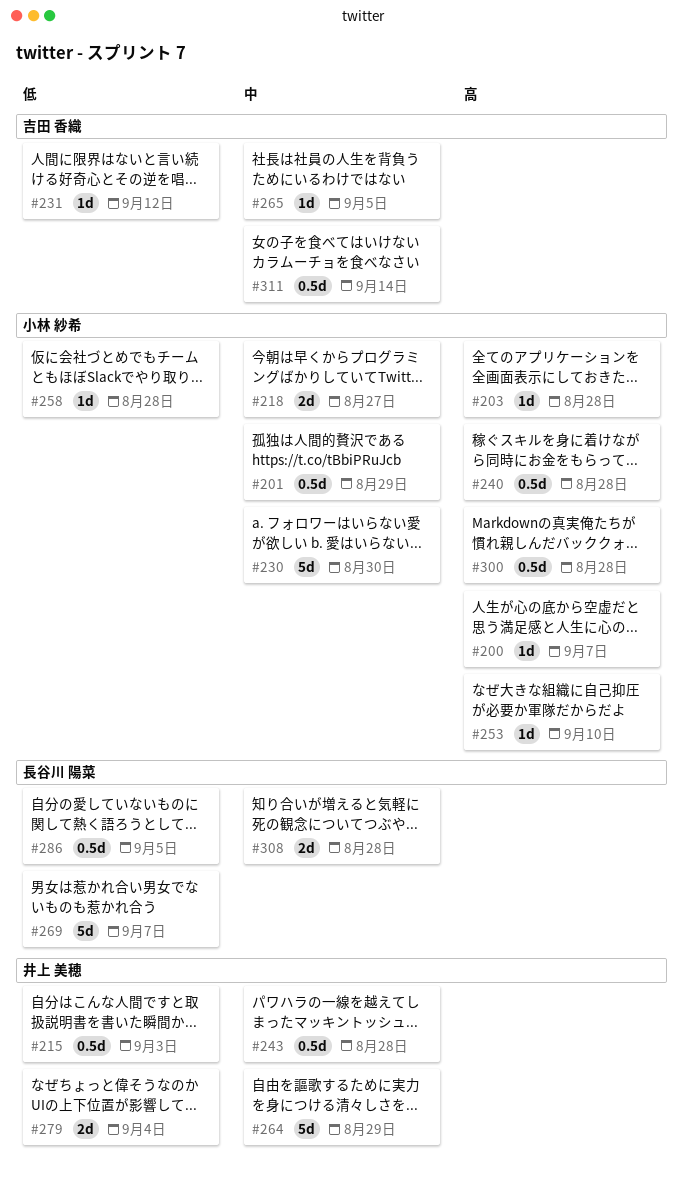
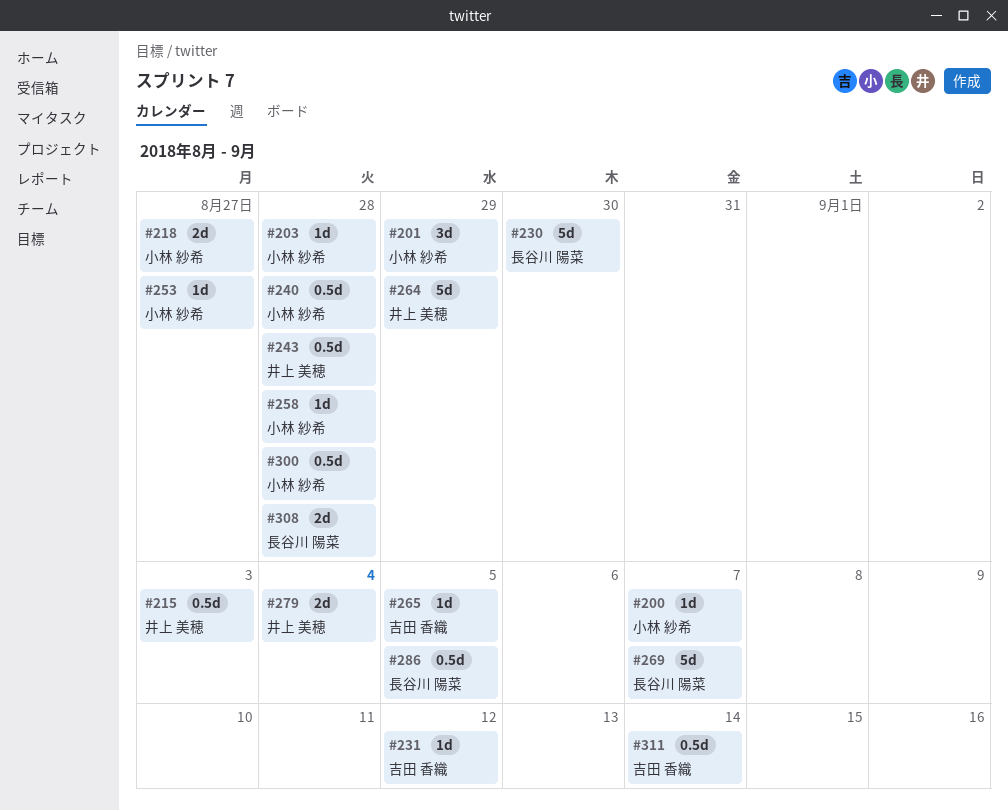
#201, estimate: 0.5d -> 3d
#230, owner: 小林 紗希 -> 長谷川 陽菜
#253, due: Sep 10 -> Aug 27

